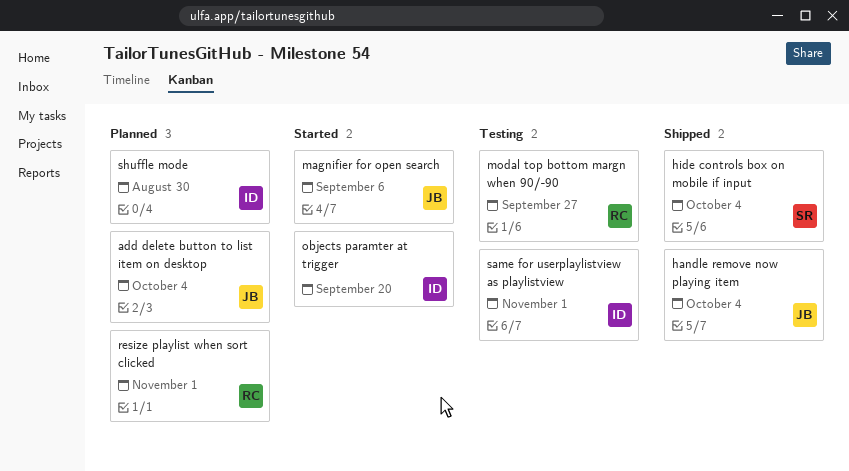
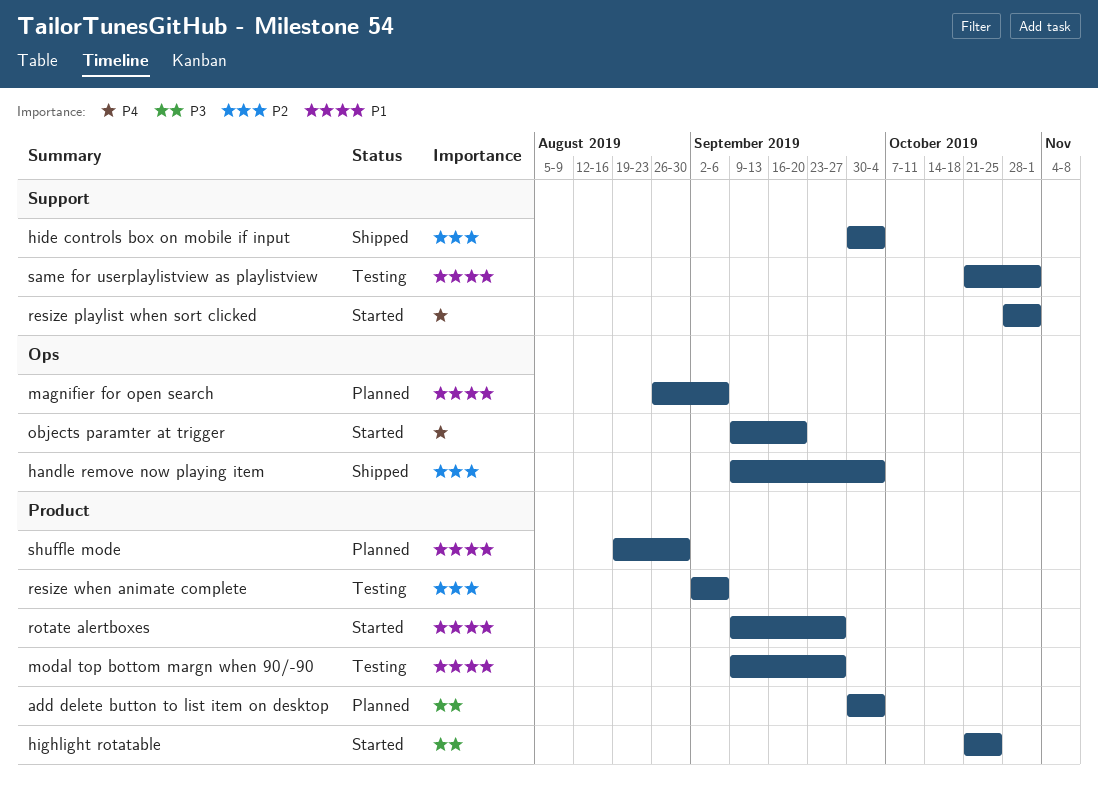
highlight rotatable: none -> present
magnifier for open search, status: Started -> Planned
resize playlist when sort clicked, status: Planned -> Started
resize when animate complete: none -> present
rotate alertboxes: none -> present

